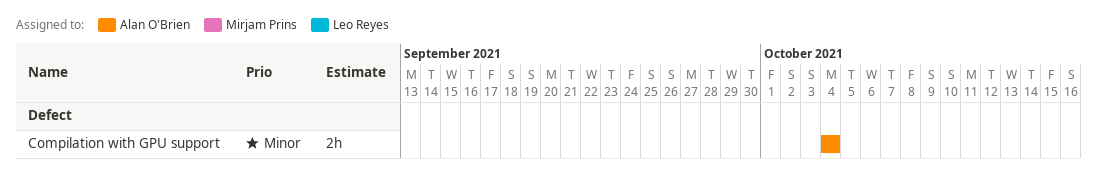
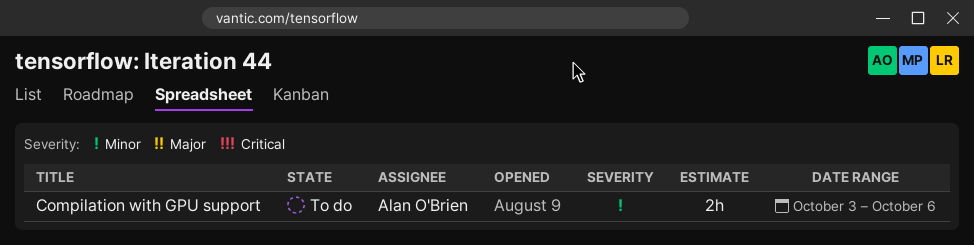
Compilation with GPU support, start: Oct 4 -> Oct 3
Compilation with GPU support, due: Oct 4 -> Oct 6

